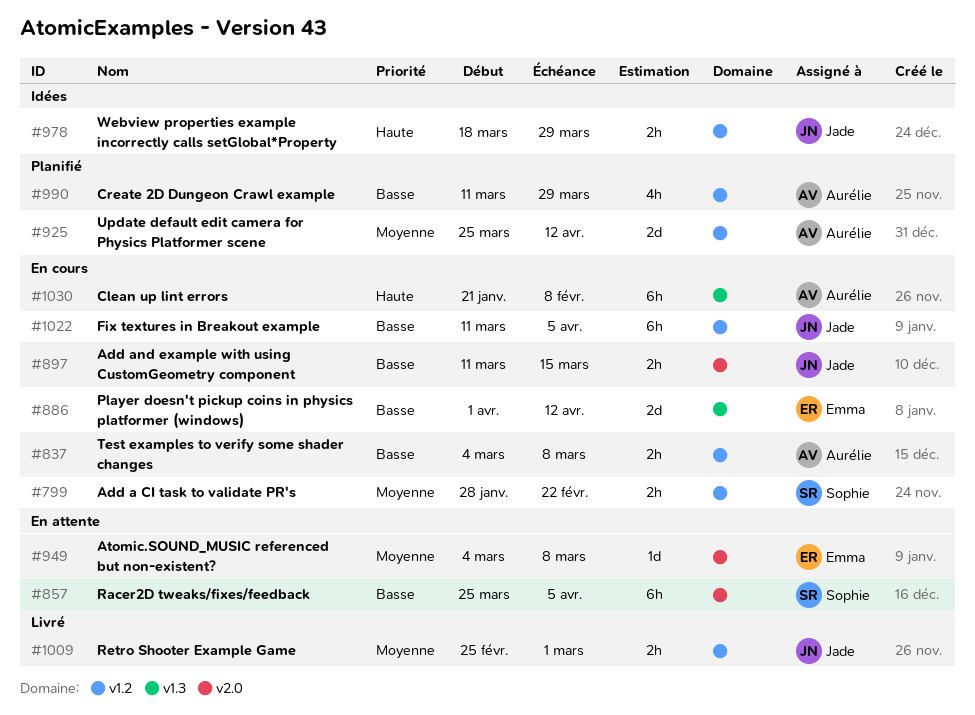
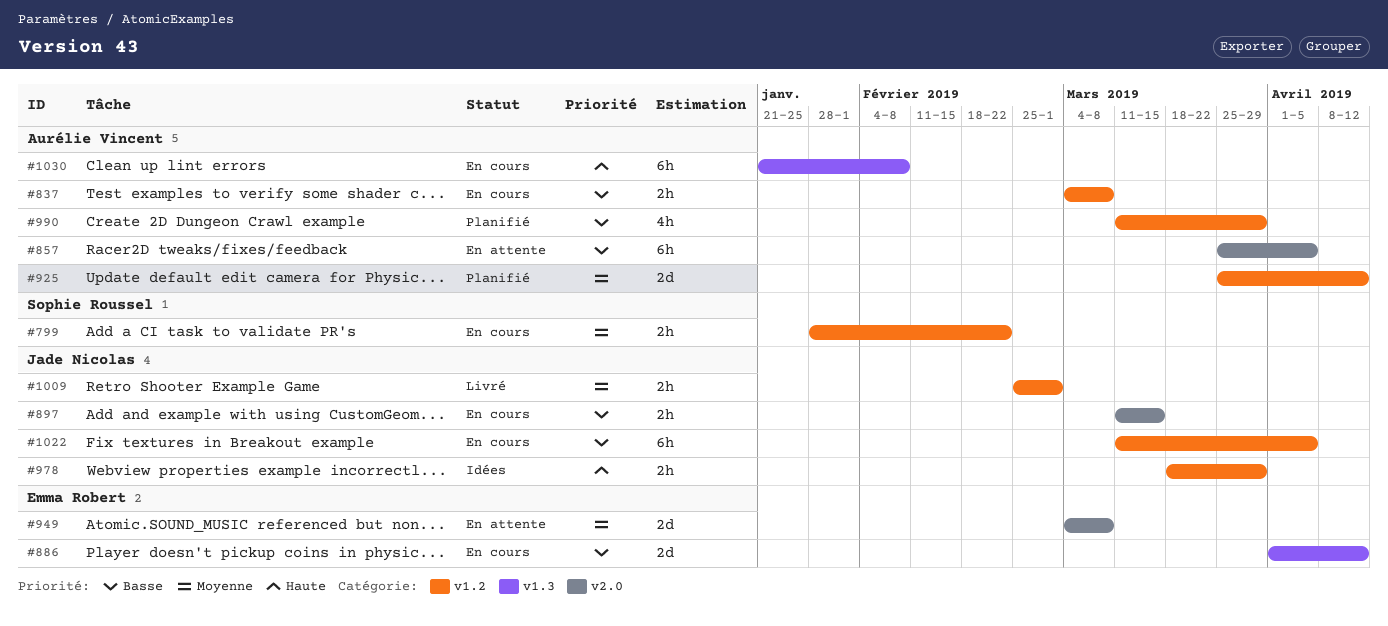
#857, owner: Sophie Roussel -> Aurélie Vincent
#949, estimate: 1d -> 2d

